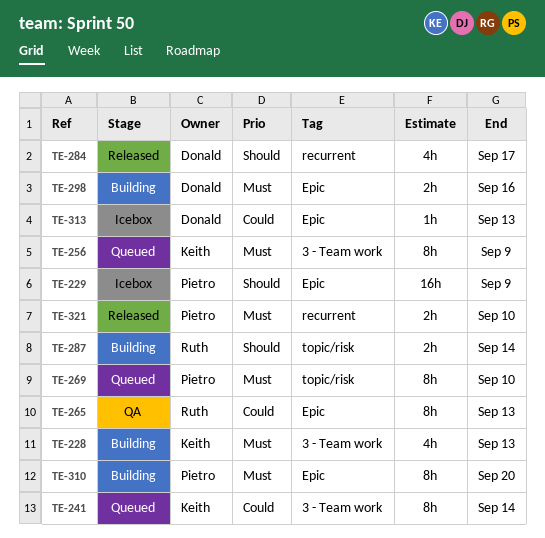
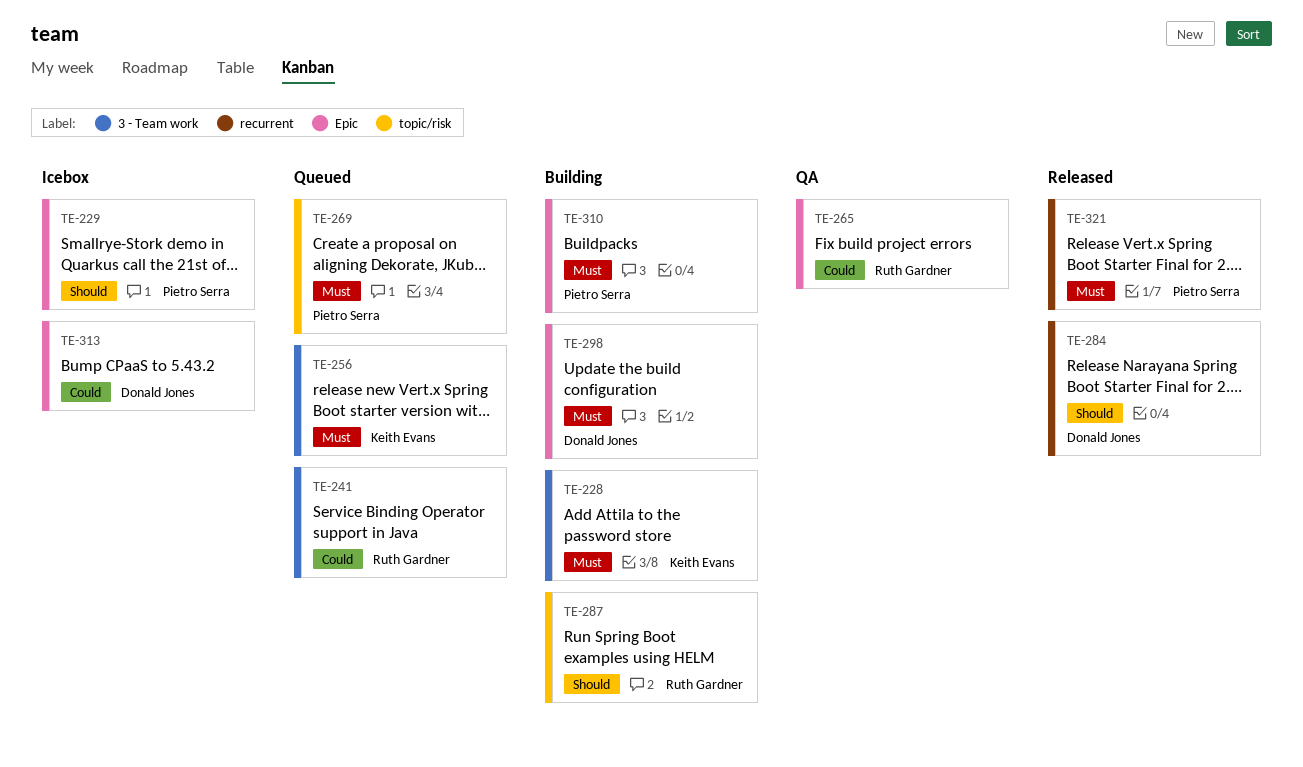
TE-241, owner: Keith Evans -> Ruth Gardner

